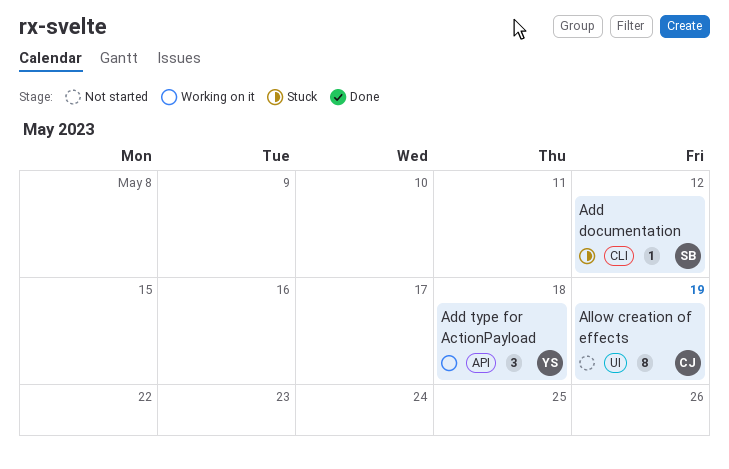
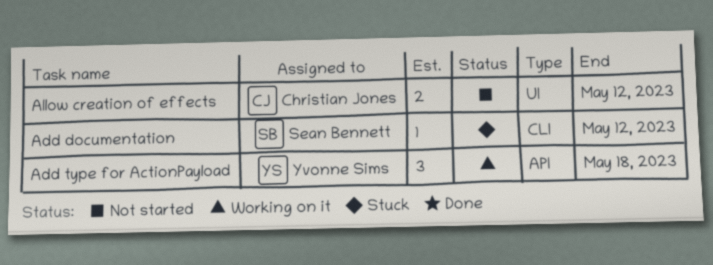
Allow creation of effects, estimate: 8 -> 2
Allow creation of effects, due: May 19 -> May 12

